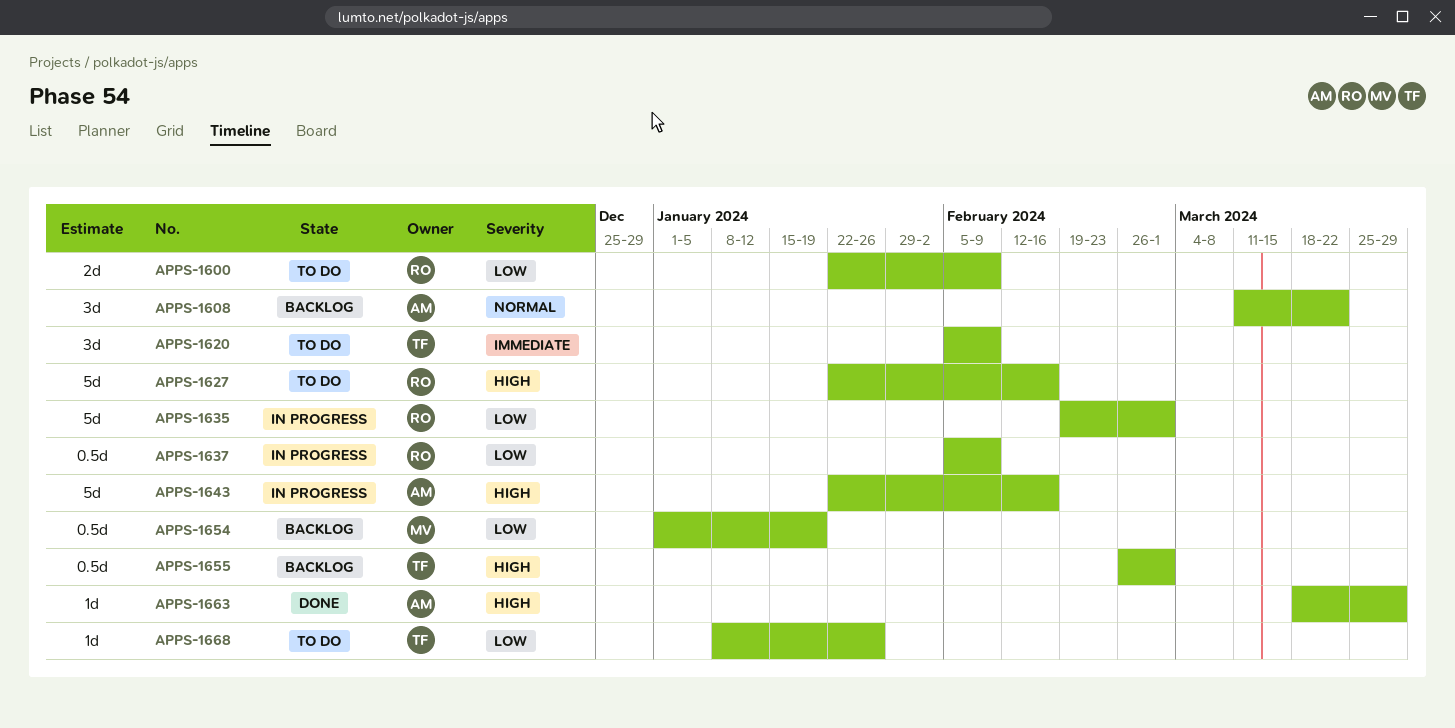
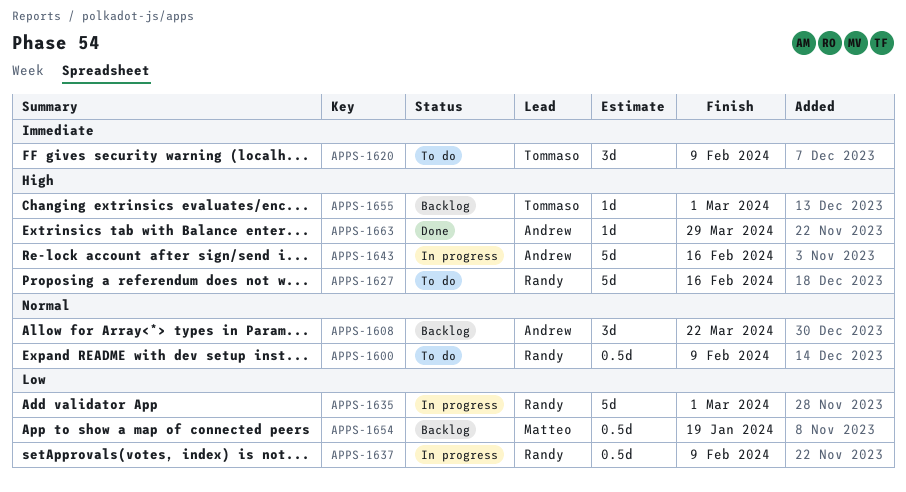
APPS-1600, priority: Low -> Normal
APPS-1600, estimate: 2d -> 0.5d
APPS-1655, estimate: 0.5d -> 1d
APPS-1668: present -> none

